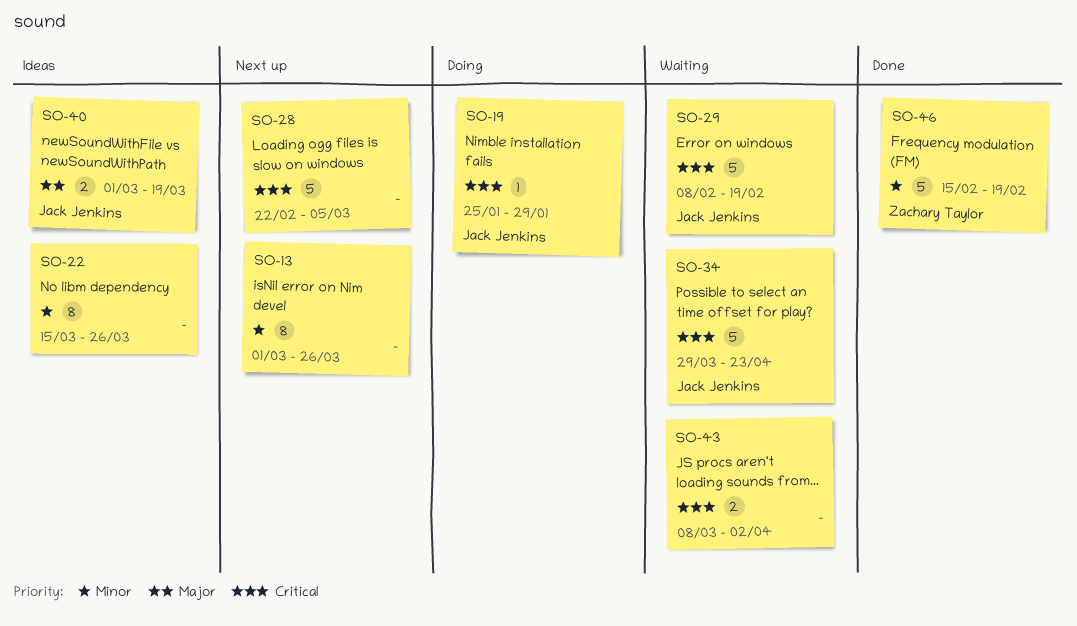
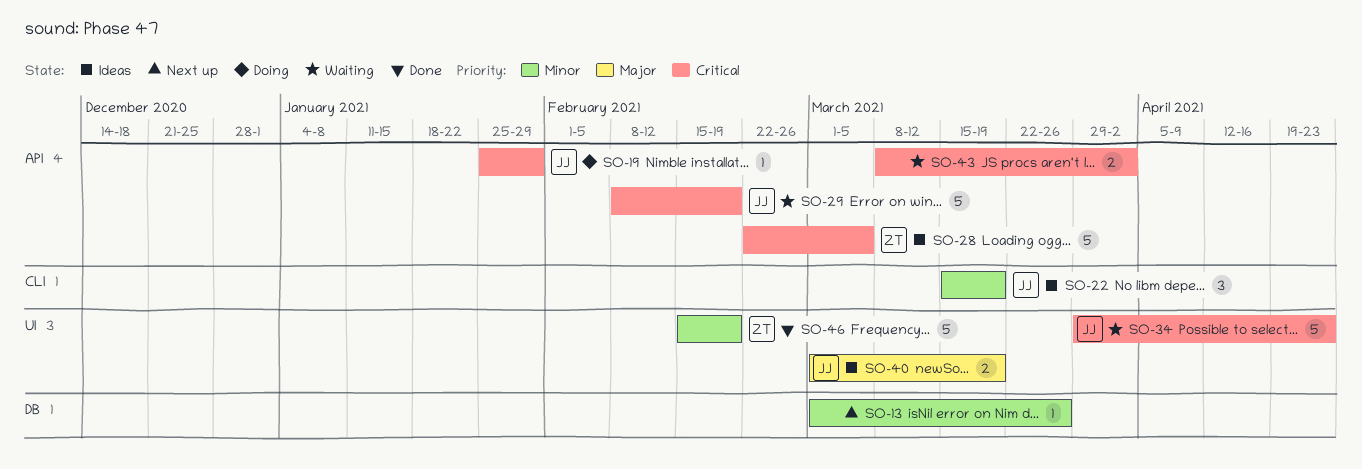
SO-13, estimate: 8 -> 1
SO-22, owner: none -> Jack Jenkins
SO-22, estimate: 8 -> 3
SO-22, due: Mar 26 -> Mar 19
SO-28, status: Next up -> Ideas
SO-28, owner: none -> Zachary Taylor

